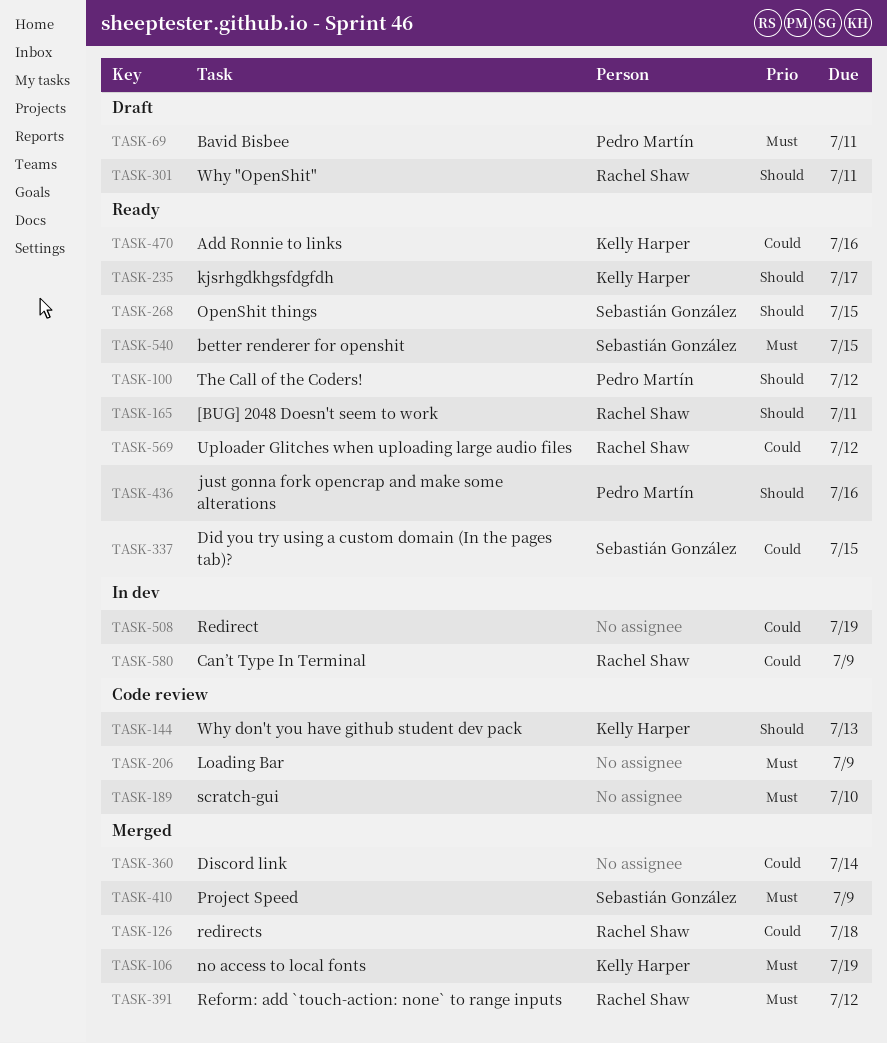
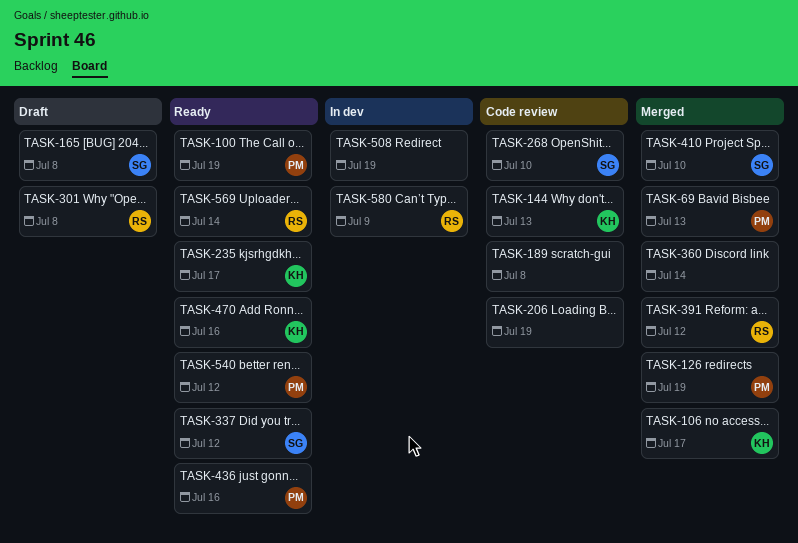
TASK-69, status: Draft -> Merged
TASK-69, due: Jul 11 -> Jul 13
TASK-100, due: Jul 12 -> Jul 19
TASK-106, due: Jul 19 -> Jul 17
TASK-126, owner: Rachel Shaw -> Pedro Martín
TASK-126, due: Jul 18 -> Jul 19
TASK-165, status: Ready -> Draft
TASK-165, owner: Rachel Shaw -> Sebastián González
TASK-165, due: Jul 11 -> Jul 8
TASK-189, due: Jul 10 -> Jul 8
TASK-206, due: Jul 9 -> Jul 19
TASK-268, status: Ready -> Code review
TASK-268, due: Jul 15 -> Jul 10
TASK-301, due: Jul 11 -> Jul 8
TASK-337, due: Jul 15 -> Jul 12
TASK-410, due: Jul 9 -> Jul 10
TASK-540, owner: Sebastián González -> Pedro Martín
TASK-540, due: Jul 15 -> Jul 12
TASK-569, due: Jul 12 -> Jul 14

